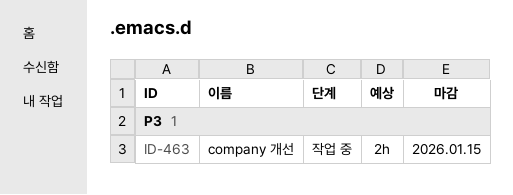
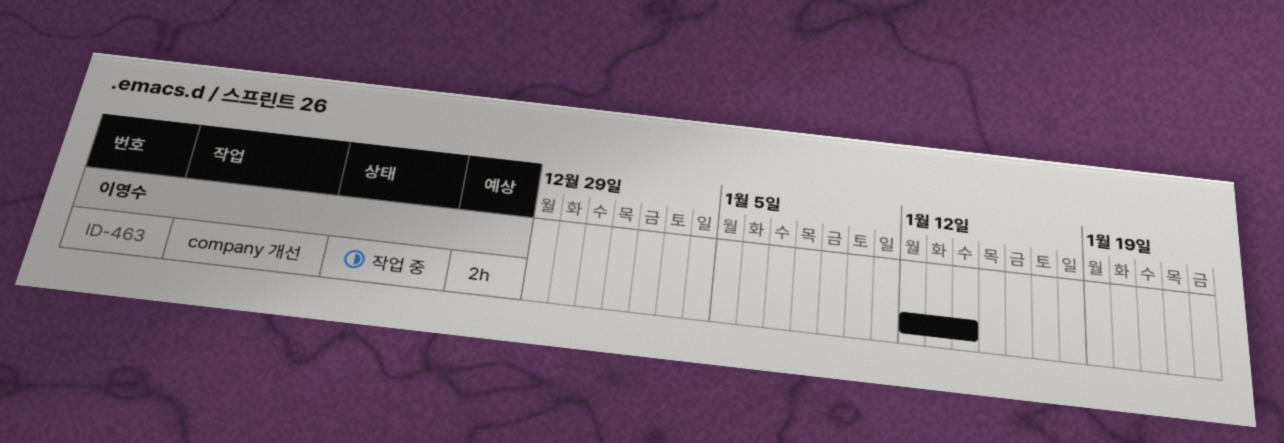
ID-463, due: Jan 15 -> Jan 14

